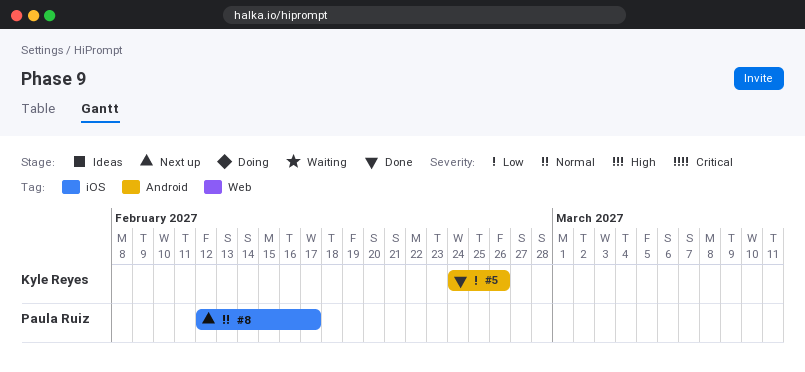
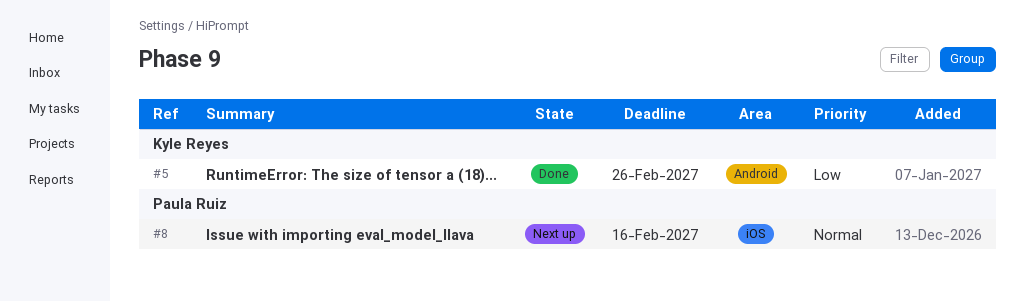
#8, due: Feb 17 -> Feb 16

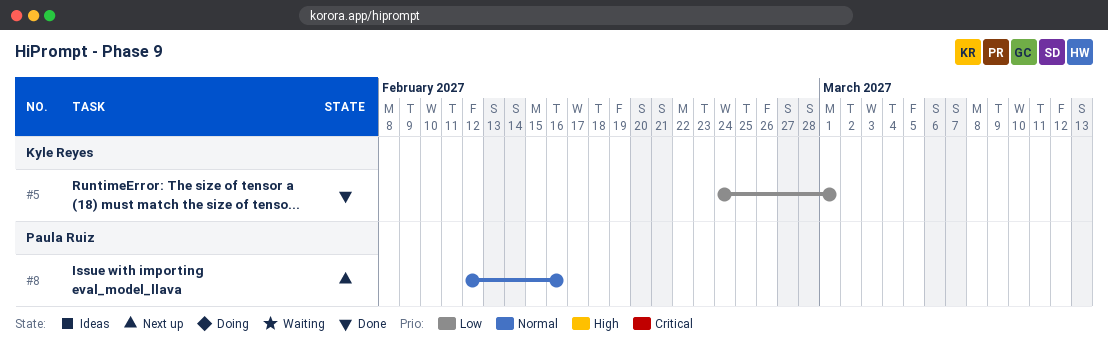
#5, due: Feb 26 -> Mar 1

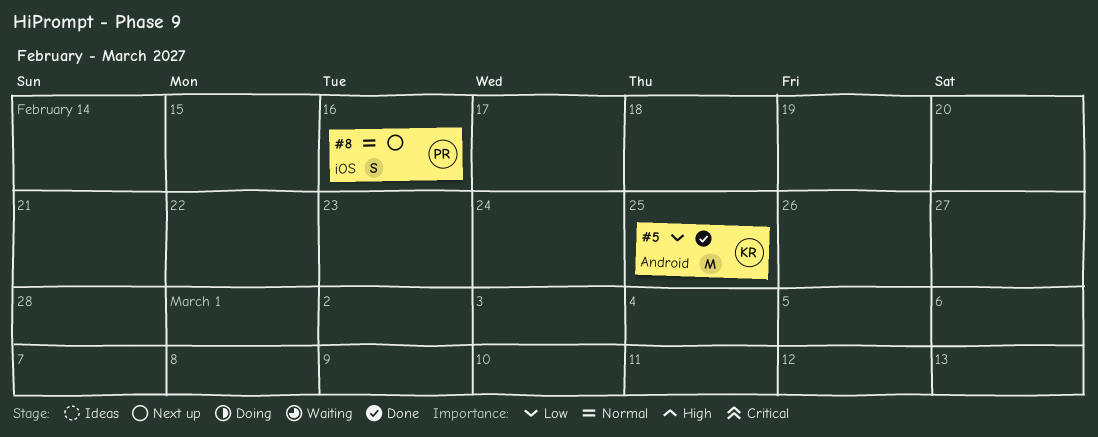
#5, due: Mar 1 -> Feb 25

